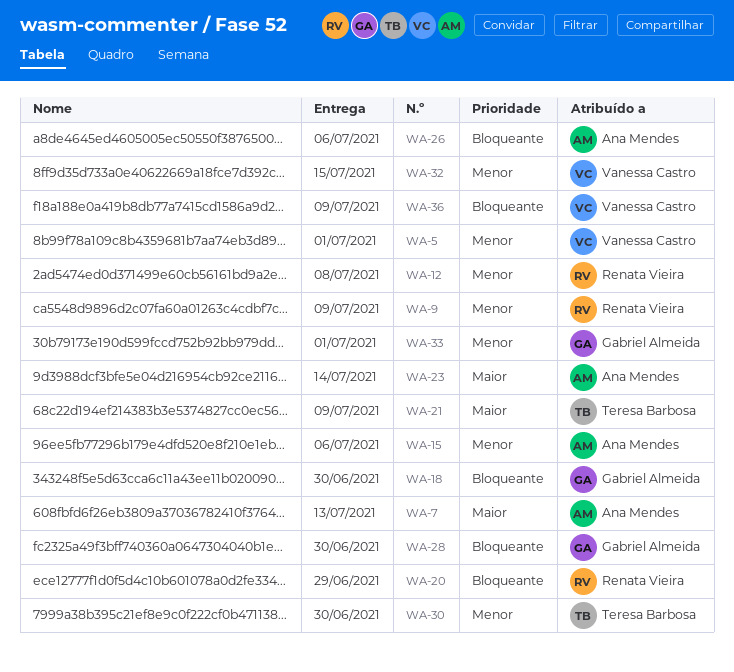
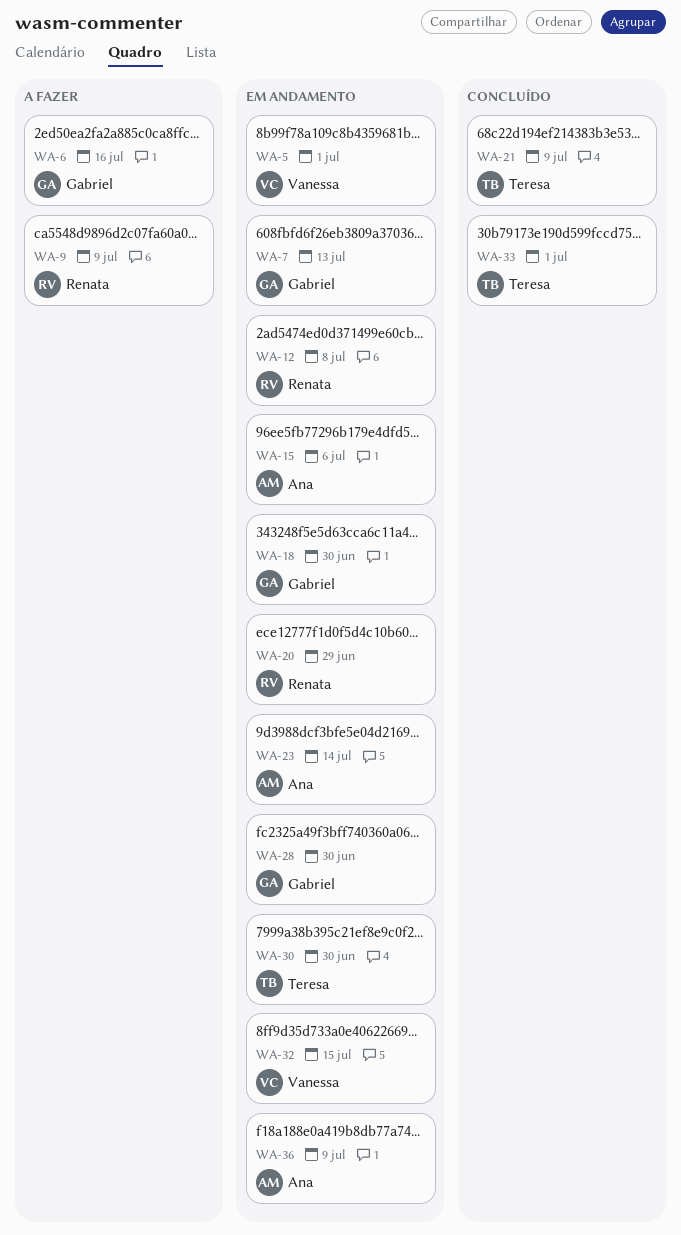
WA-6: none -> present
WA-7, owner: Ana Mendes -> Gabriel Almeida
WA-26: present -> none
WA-33, owner: Gabriel Almeida -> Teresa Barbosa
WA-36, owner: Vanessa Castro -> Ana Mendes

